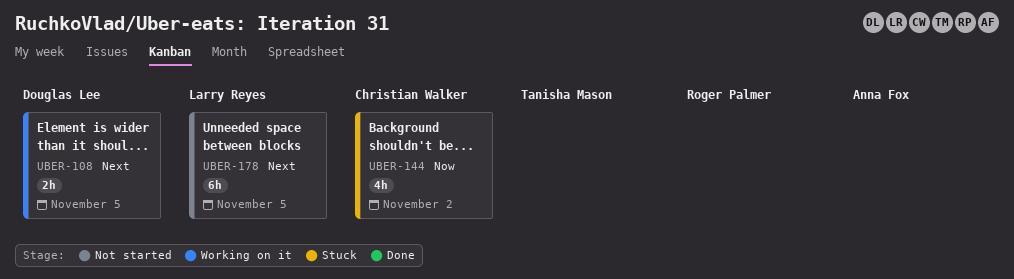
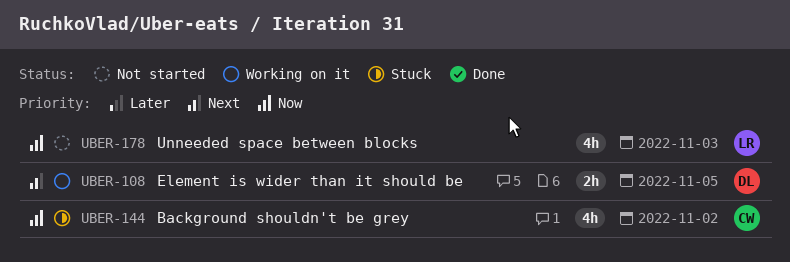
UBER-178, priority: Next -> Now
UBER-178, estimate: 6h -> 4h
UBER-178, due: Nov 5 -> Nov 3

